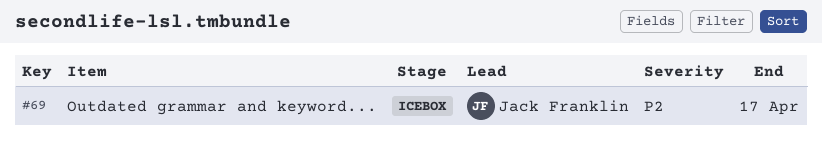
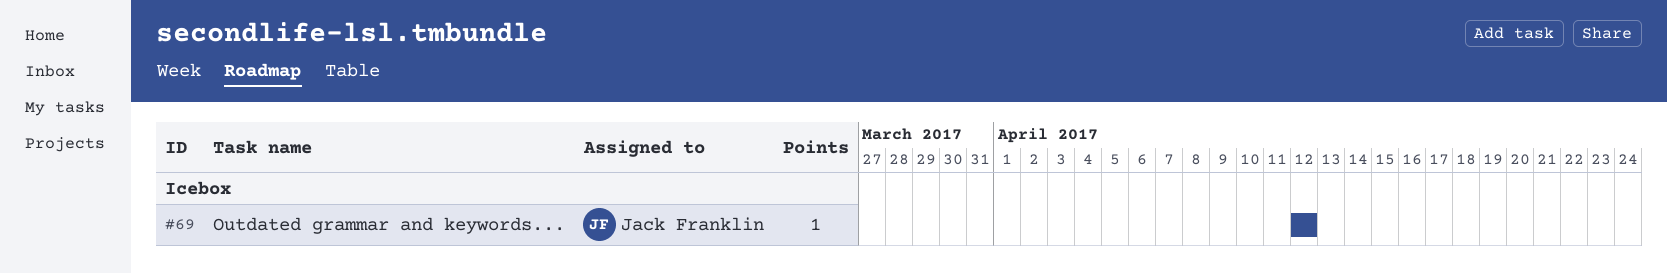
#69, due: Apr 17 -> Apr 12

